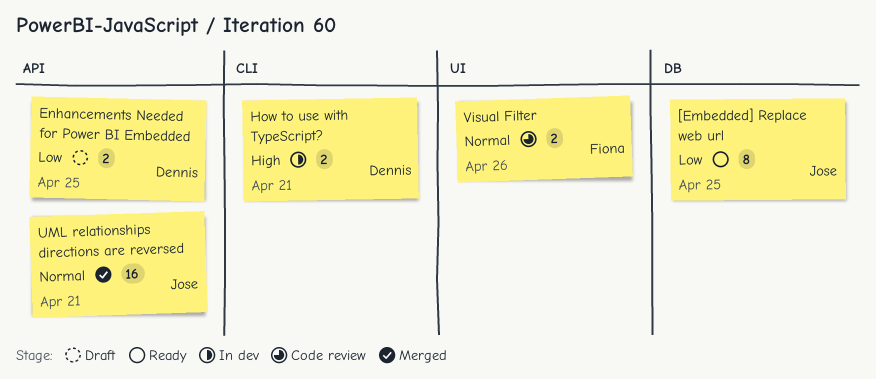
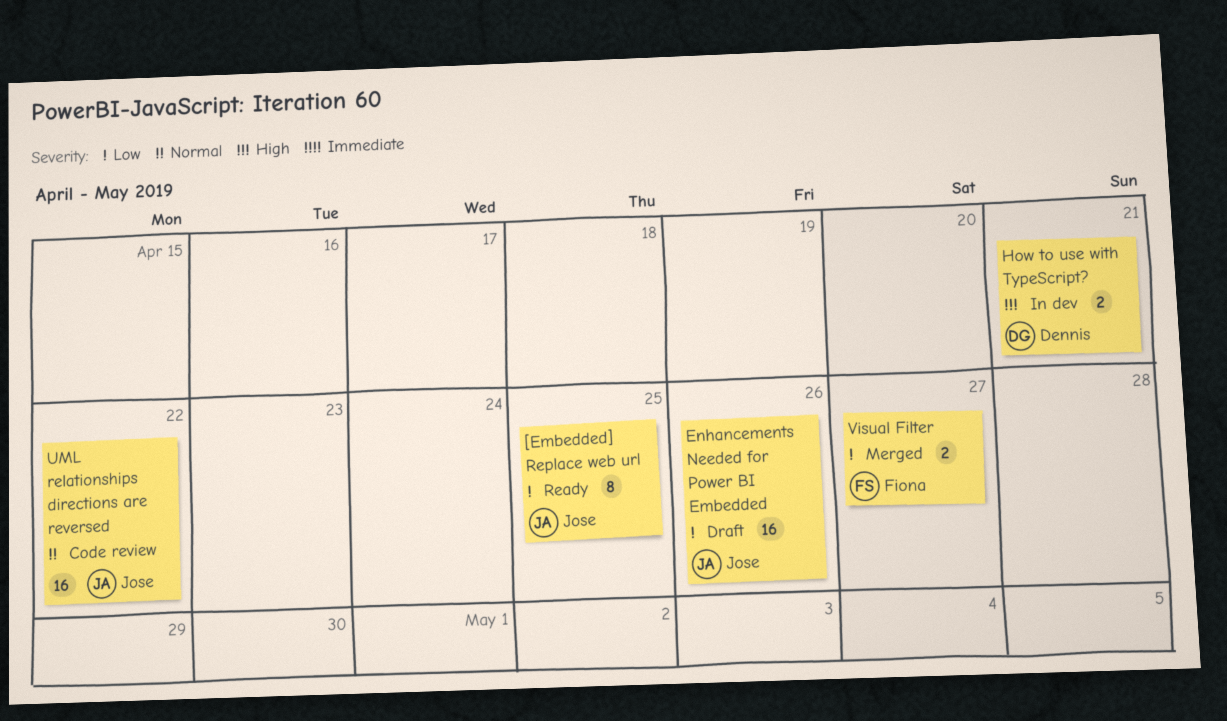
Enhancements Needed for Power BI Embedded, owner: Dennis -> Jose
Enhancements Needed for Power BI Embedded, estimate: 2 -> 16
Enhancements Needed for Power BI Embedded, due: Apr 25 -> Apr 26
UML relationships directions are reversed, status: Merged -> Code review
UML relationships directions are reversed, due: Apr 21 -> Apr 22
Visual Filter, status: Code review -> Merged
Visual Filter, priority: Normal -> Low
Visual Filter, due: Apr 26 -> Apr 27

